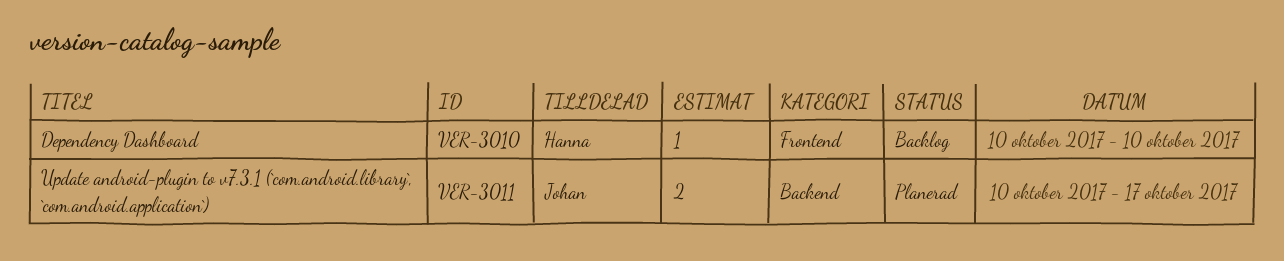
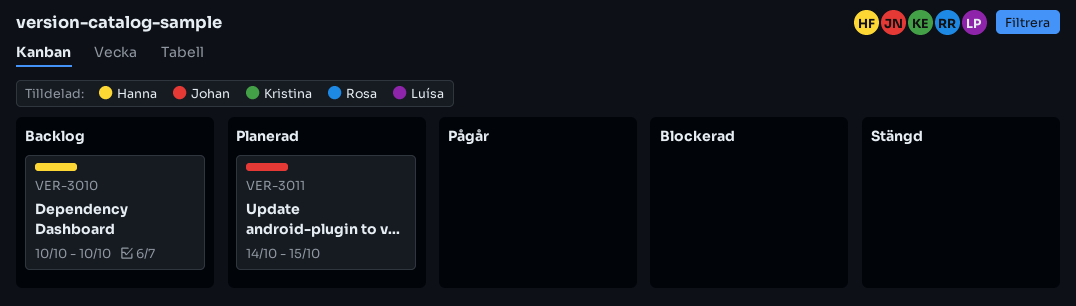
VER-3011, start: Oct 10 -> Oct 14
VER-3011, due: Oct 17 -> Oct 15

